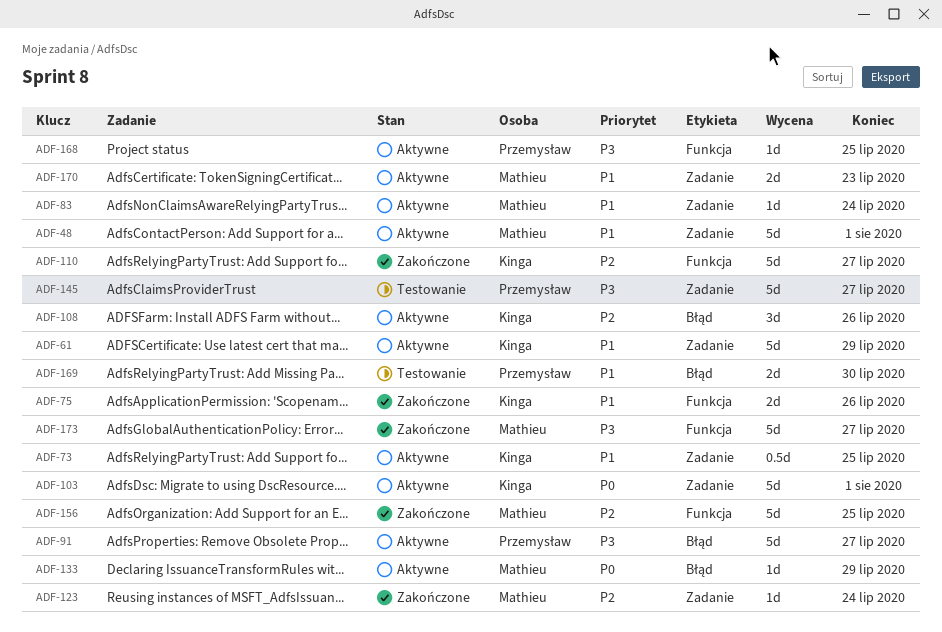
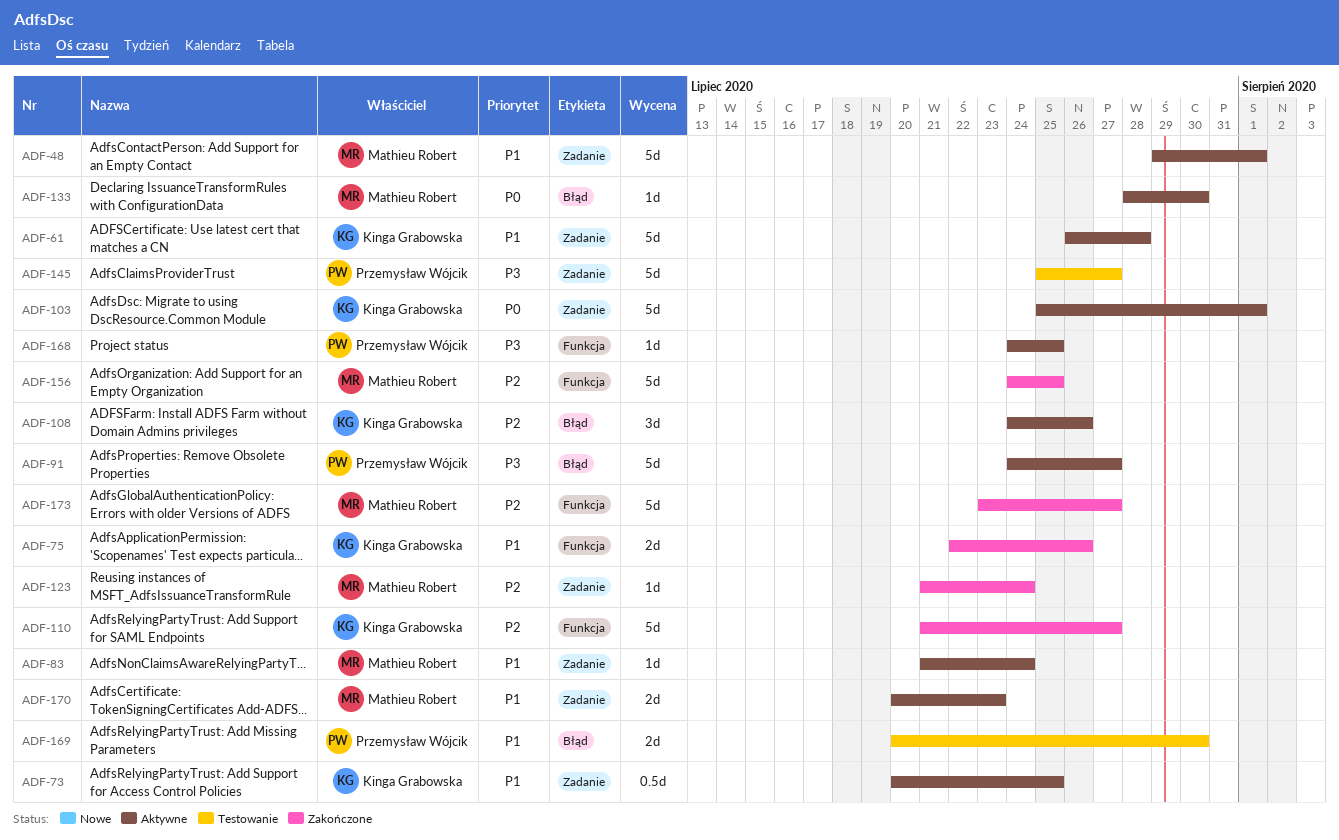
ADF-61, due: Jul 29 -> Jul 28
ADF-133, due: Jul 29 -> Jul 30
ADF-173, priority: P3 -> P2

